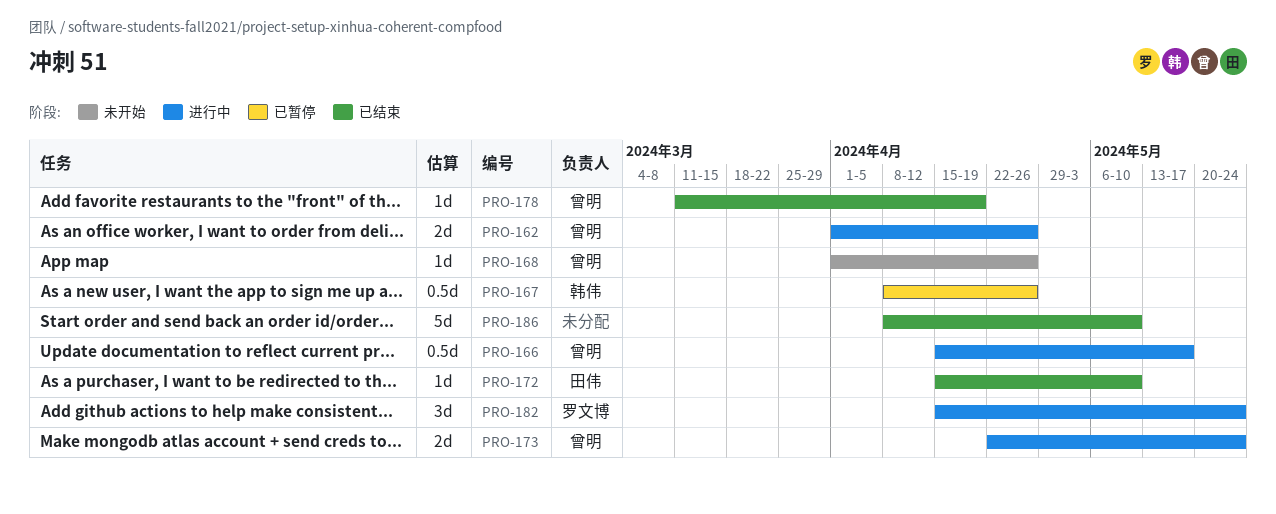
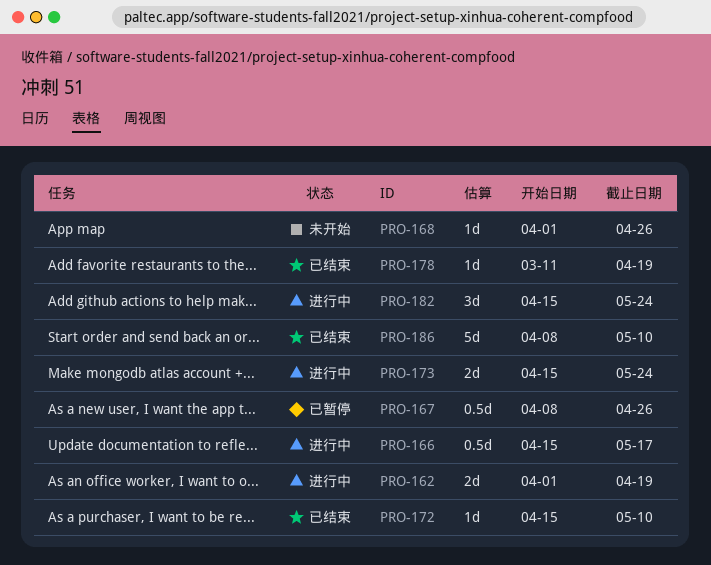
PRO-162, due: Apr 26 -> Apr 19
PRO-173, start: Apr 22 -> Apr 15

